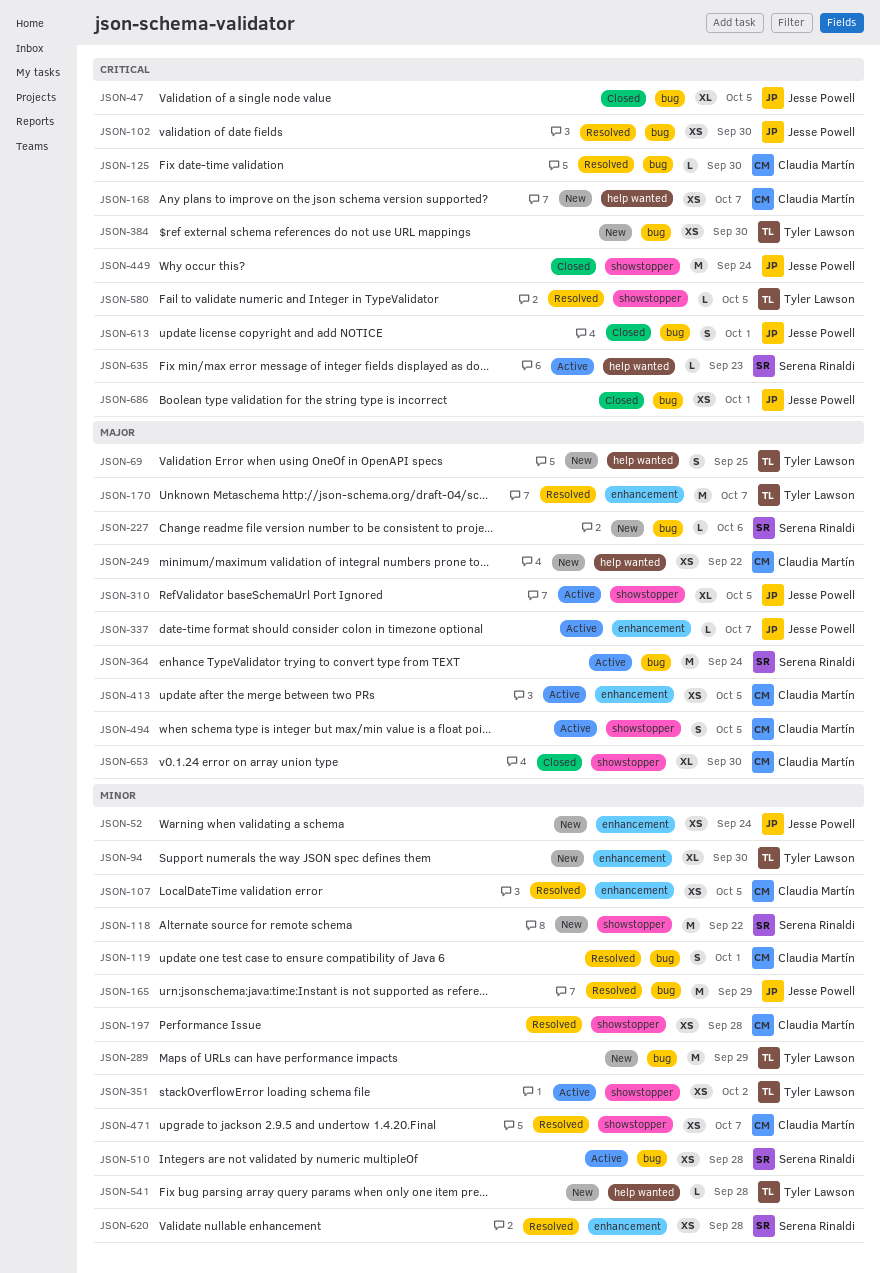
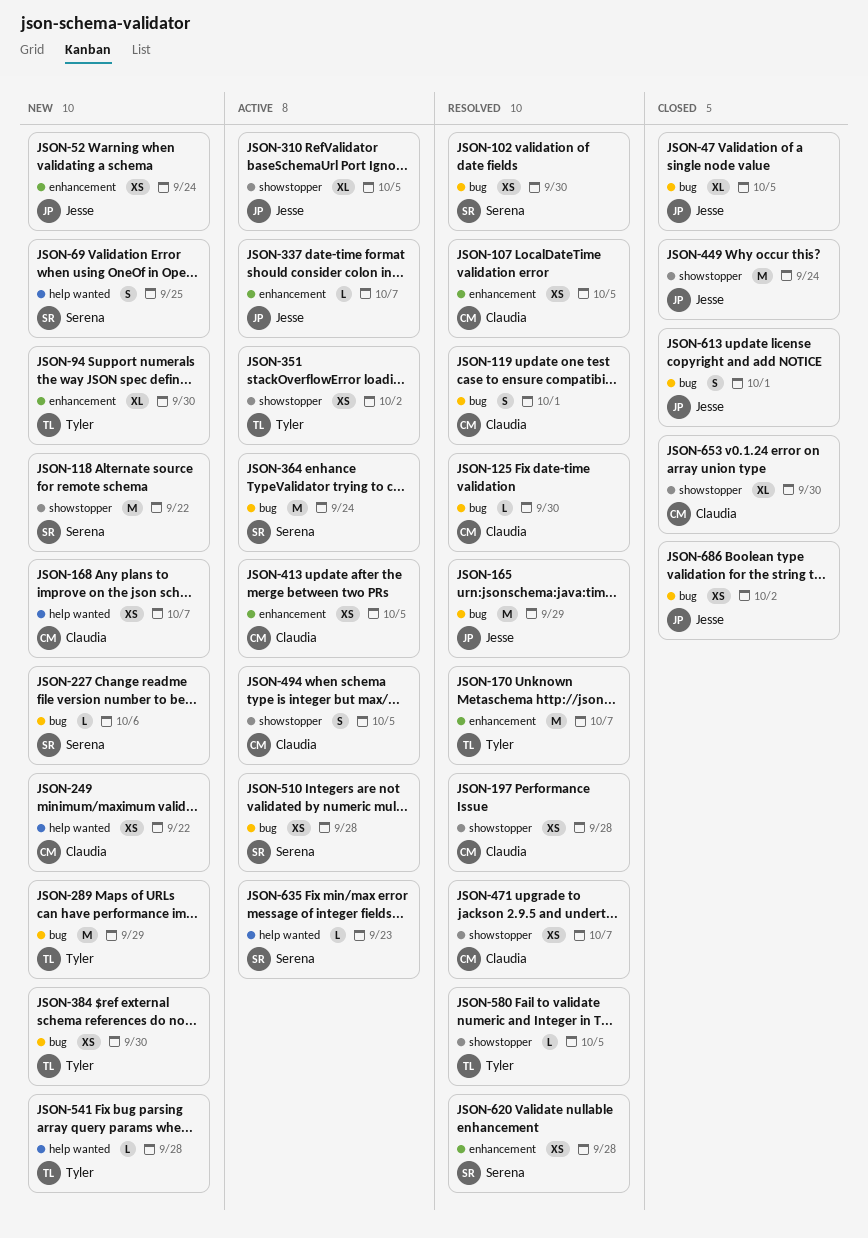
JSON-69, owner: Tyler Lawson -> Serena Rinaldi
JSON-102, owner: Jesse Powell -> Serena Rinaldi
JSON-686, due: Oct 1 -> Oct 2

